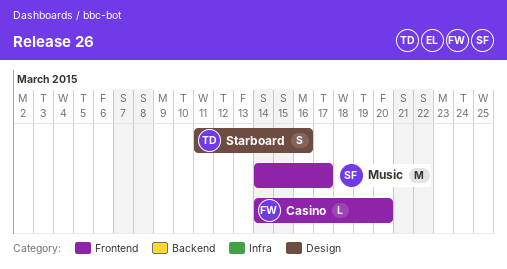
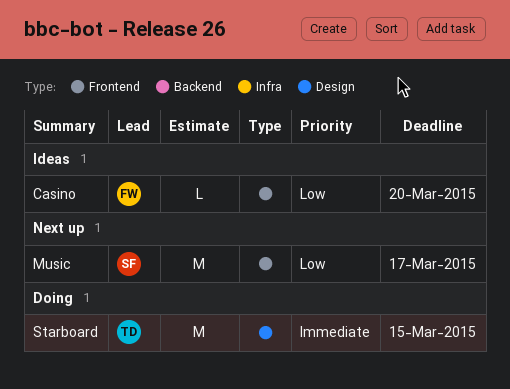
Starboard, estimate: S -> M
Starboard, due: Mar 16 -> Mar 15

